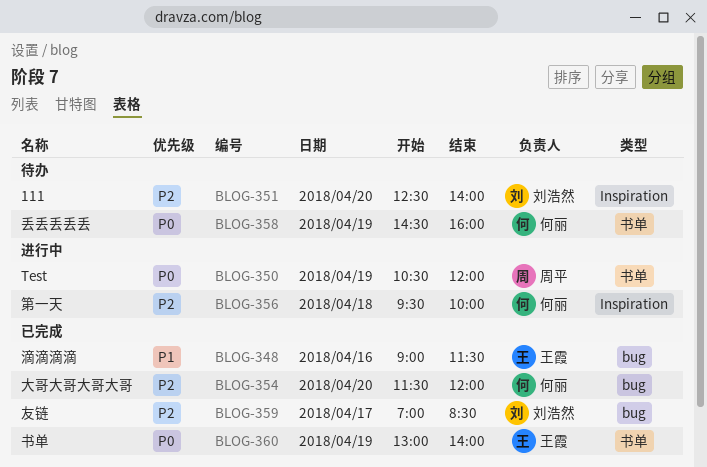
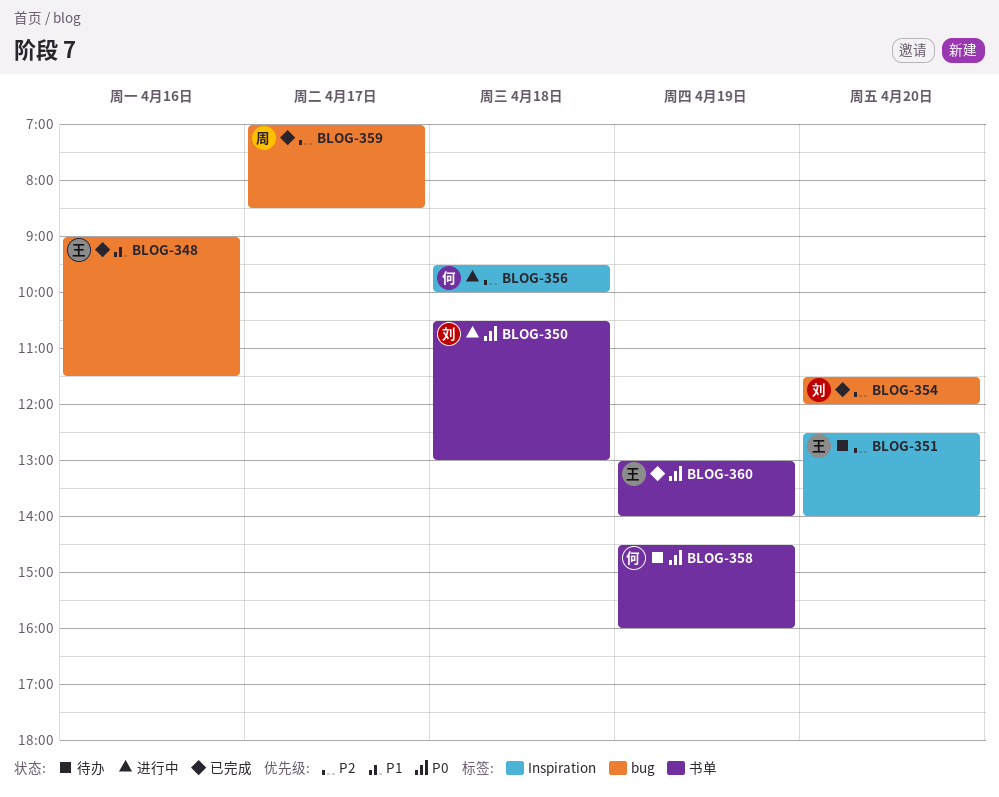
BLOG-350, owner: 周平 -> 刘浩然
BLOG-350, day: Apr 19 -> Apr 18
BLOG-350, ends: 12:00 -> 13:00
BLOG-351, owner: 刘浩然 -> 王霞
BLOG-354, owner: 何丽 -> 刘浩然
BLOG-359, owner: 刘浩然 -> 周平

